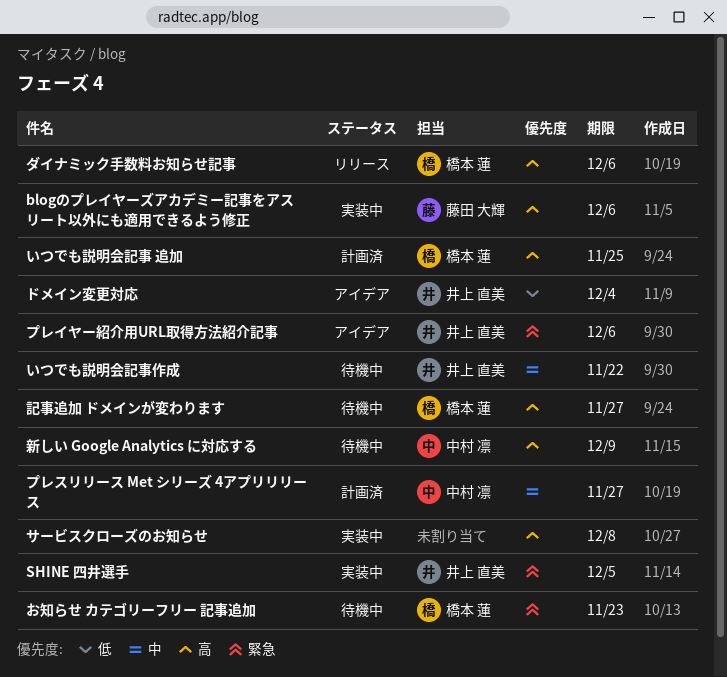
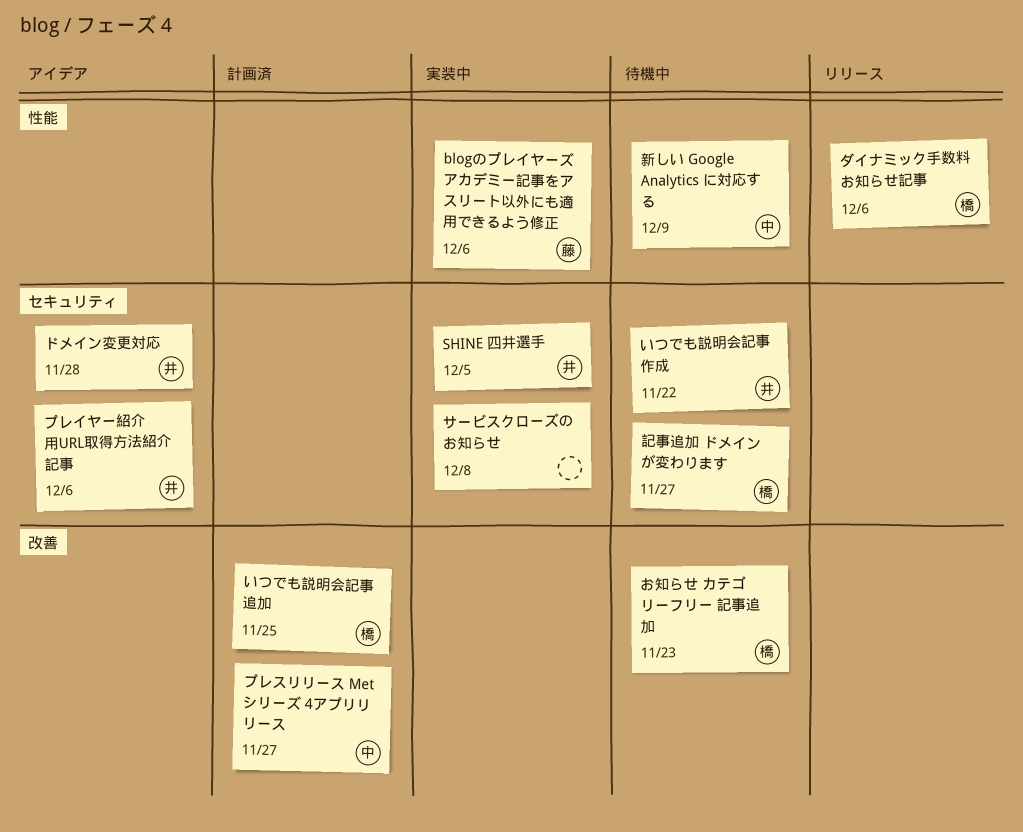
ドメイン変更対応, due: Dec 4 -> Nov 28

